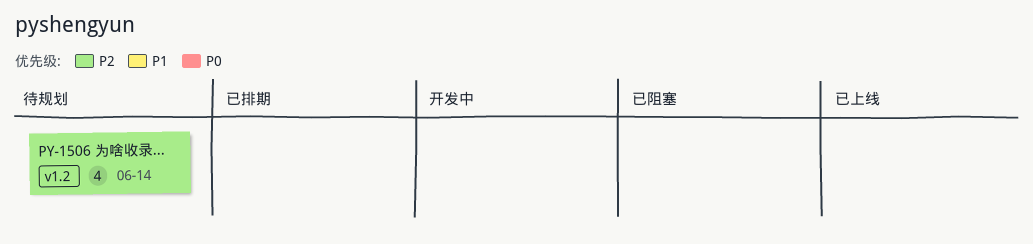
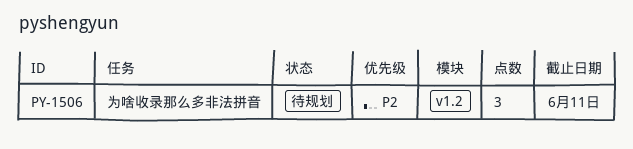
PY-1506, estimate: 4 -> 3
PY-1506, due: Jun 14 -> Jun 11

